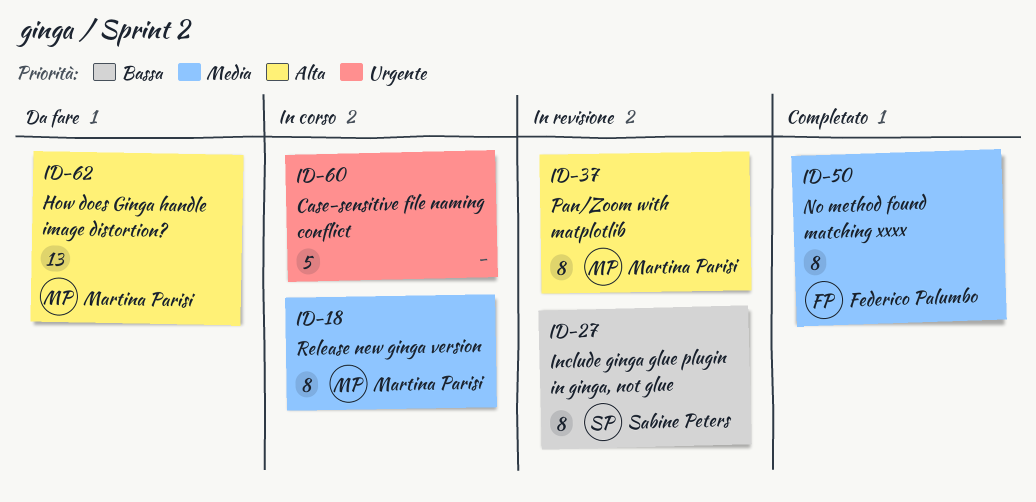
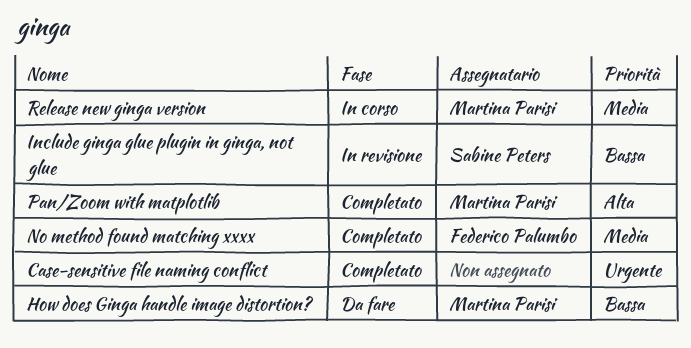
Case-sensitive file naming conflict, status: In corso -> Completato
How does Ginga handle image distortion?, priority: Alta -> Bassa
Pan/Zoom with matplotlib, status: In revisione -> Completato

